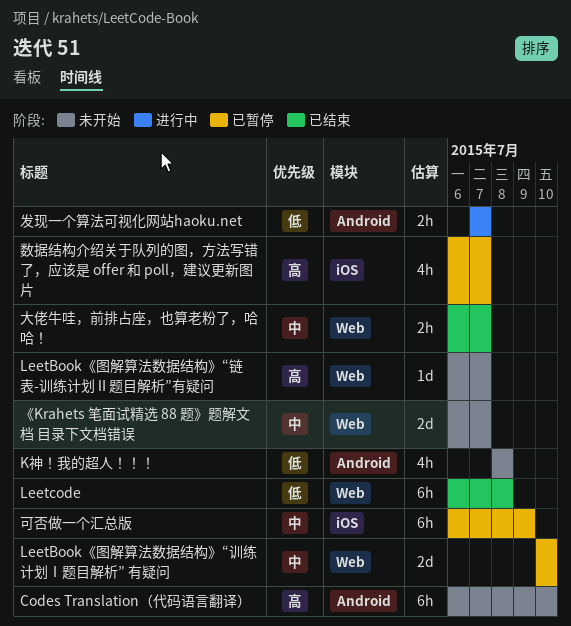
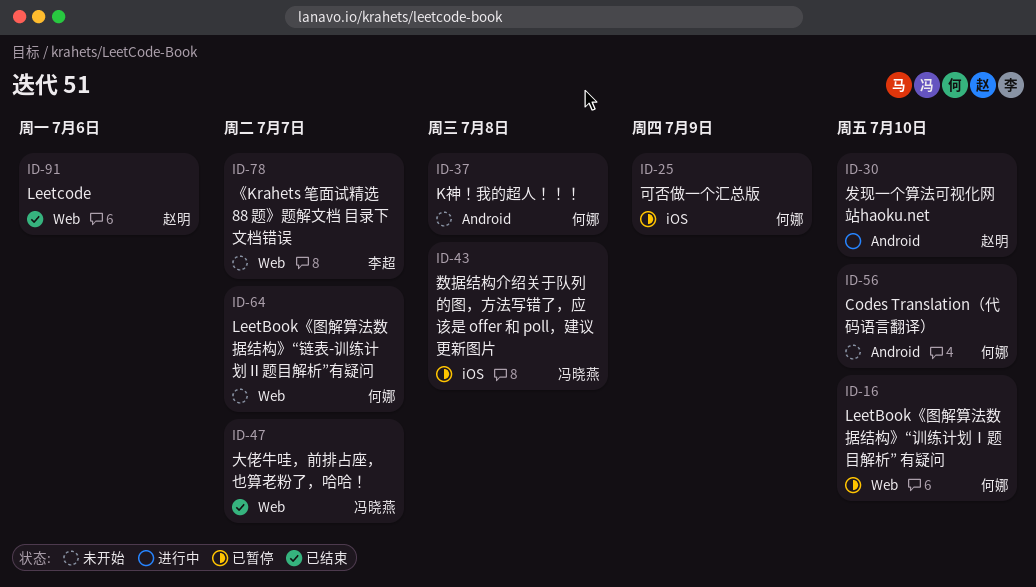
Leetcode, due: Jul 8 -> Jul 6
发现一个算法可视化网站haoku.net, due: Jul 7 -> Jul 10
数据结构介绍关于队列的图，方法写错了，应该是 offer 和 poll，建议更新图片, due: Jul 7 -> Jul 8

